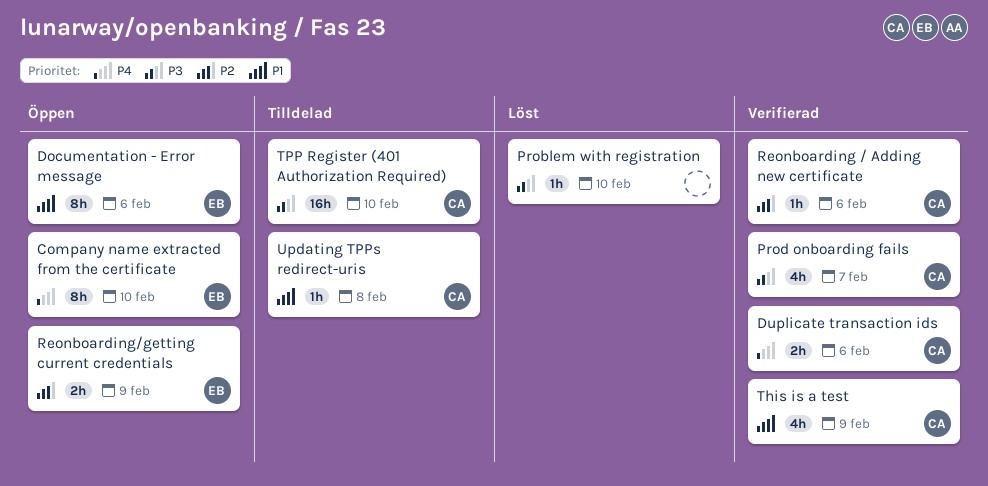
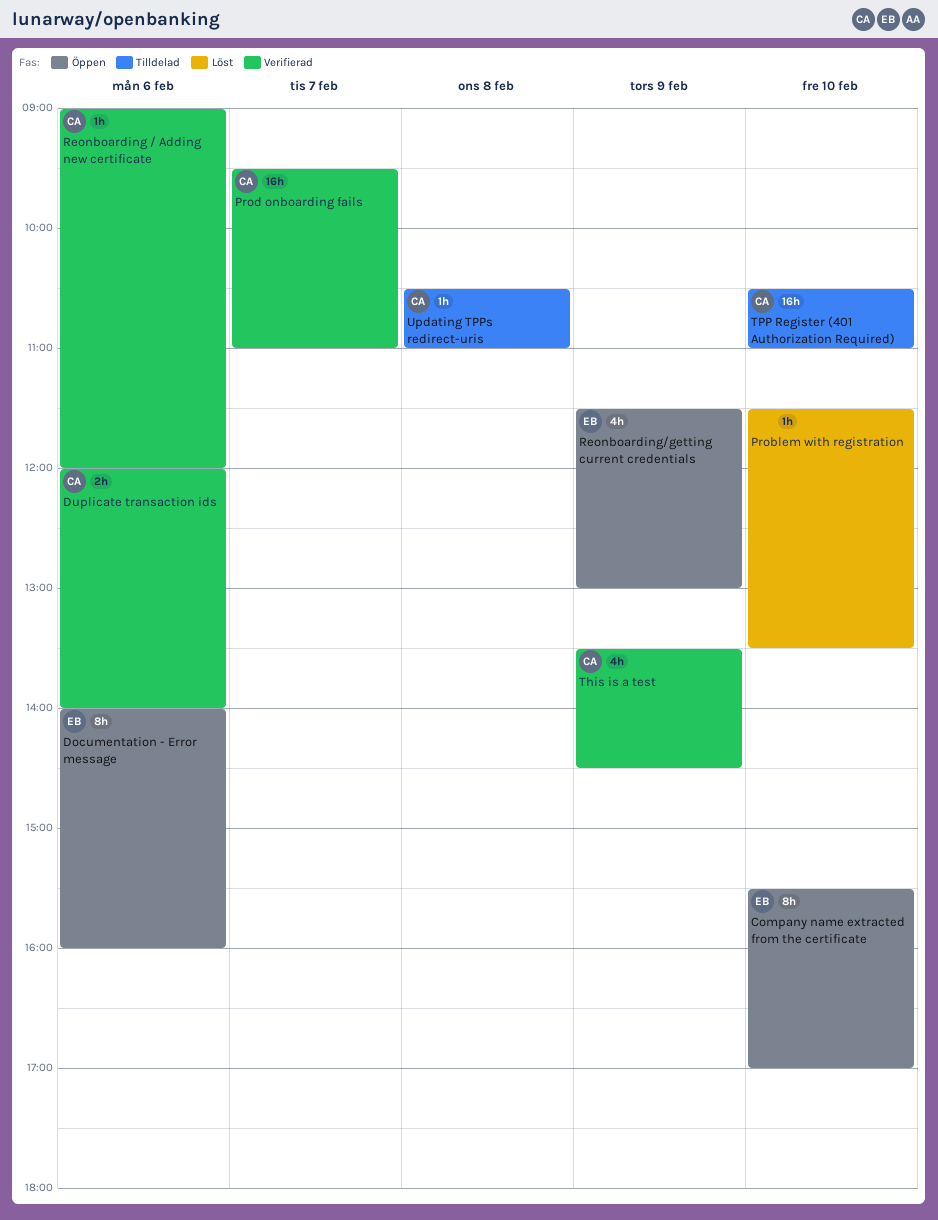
Prod onboarding fails, estimate: 4h -> 16h
Reonboarding/getting current credentials, estimate: 2h -> 4h

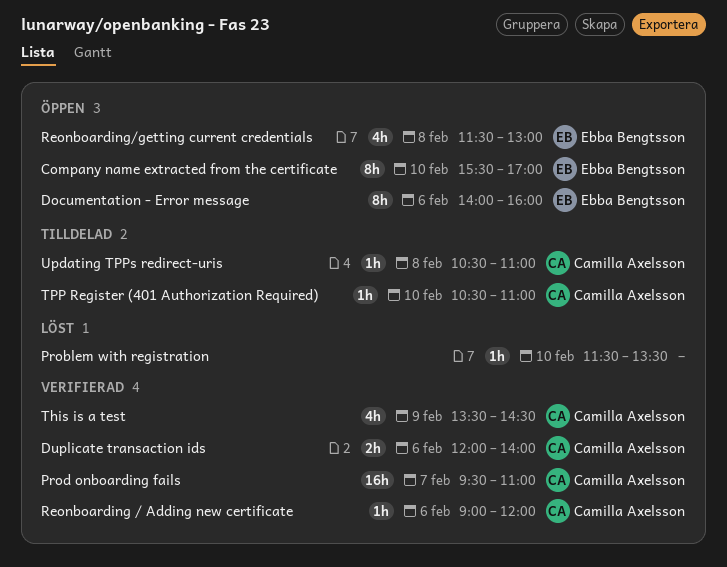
Reonboarding/getting current credentials, day: Feb 9 -> Feb 8
TPP Register (401 Authorization Required), estimate: 16h -> 1h

